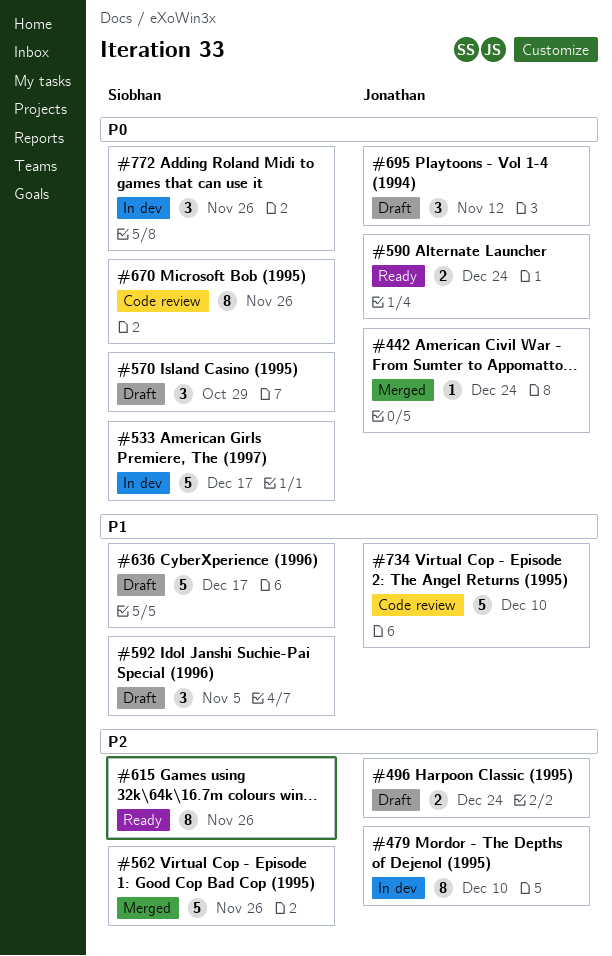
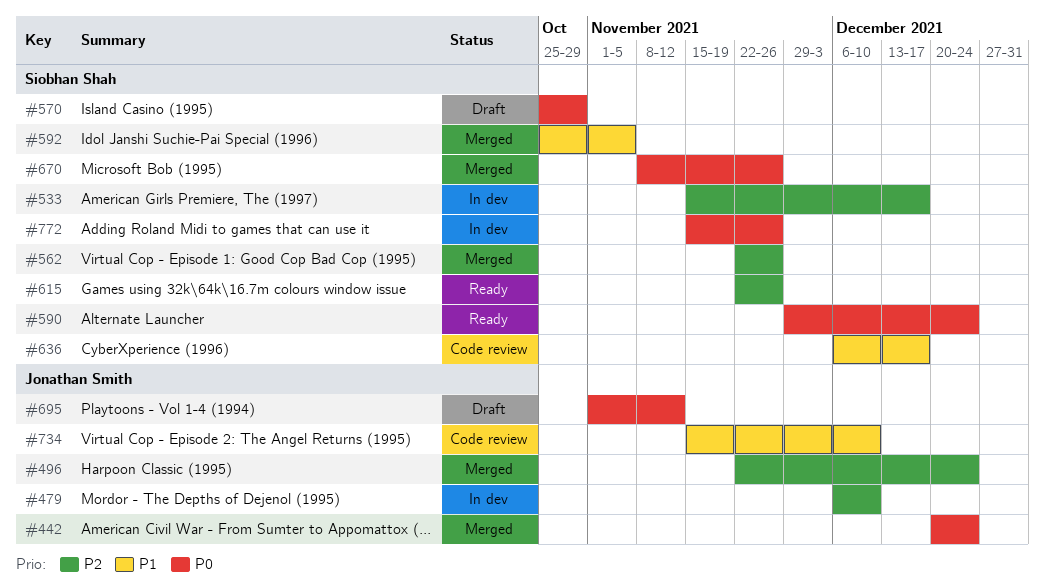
#496, status: Draft -> Merged
#533, priority: P0 -> P2
#590, owner: Jonathan Smith -> Siobhan Shah
#592, status: Draft -> Merged
#636, status: Draft -> Code review
#670, status: Code review -> Merged

